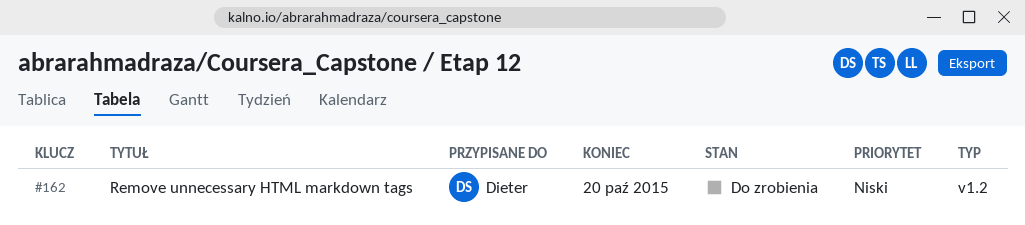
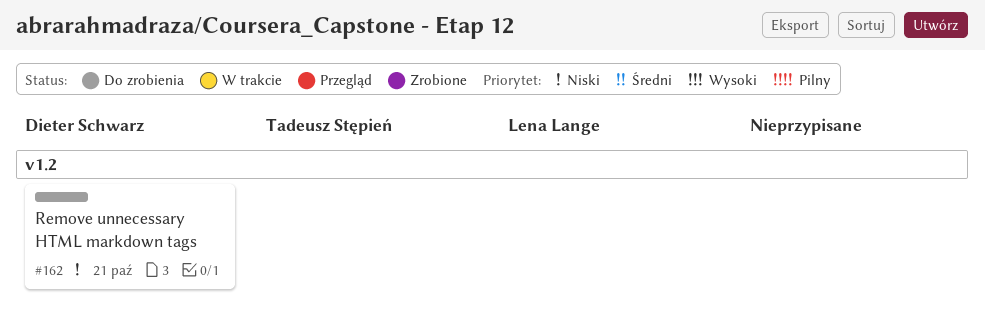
#162, due: Oct 20 -> Oct 21

